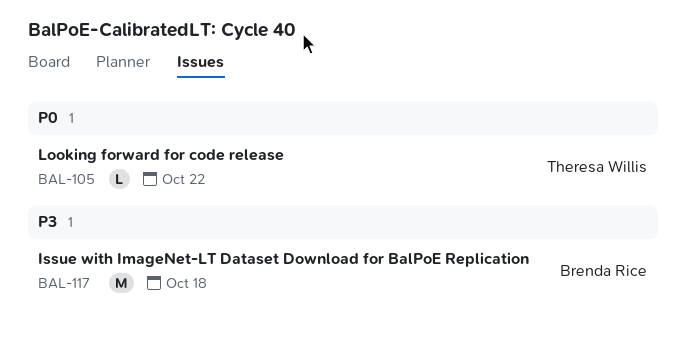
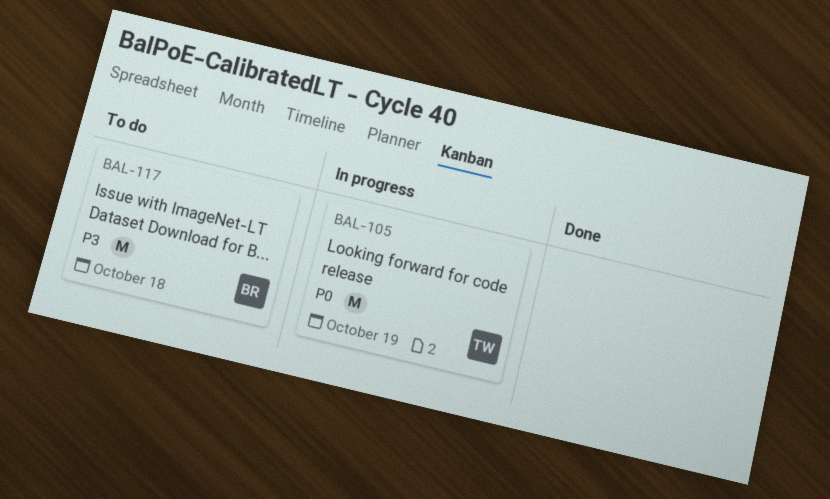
BAL-105, estimate: L -> M
BAL-105, due: Oct 22 -> Oct 19

